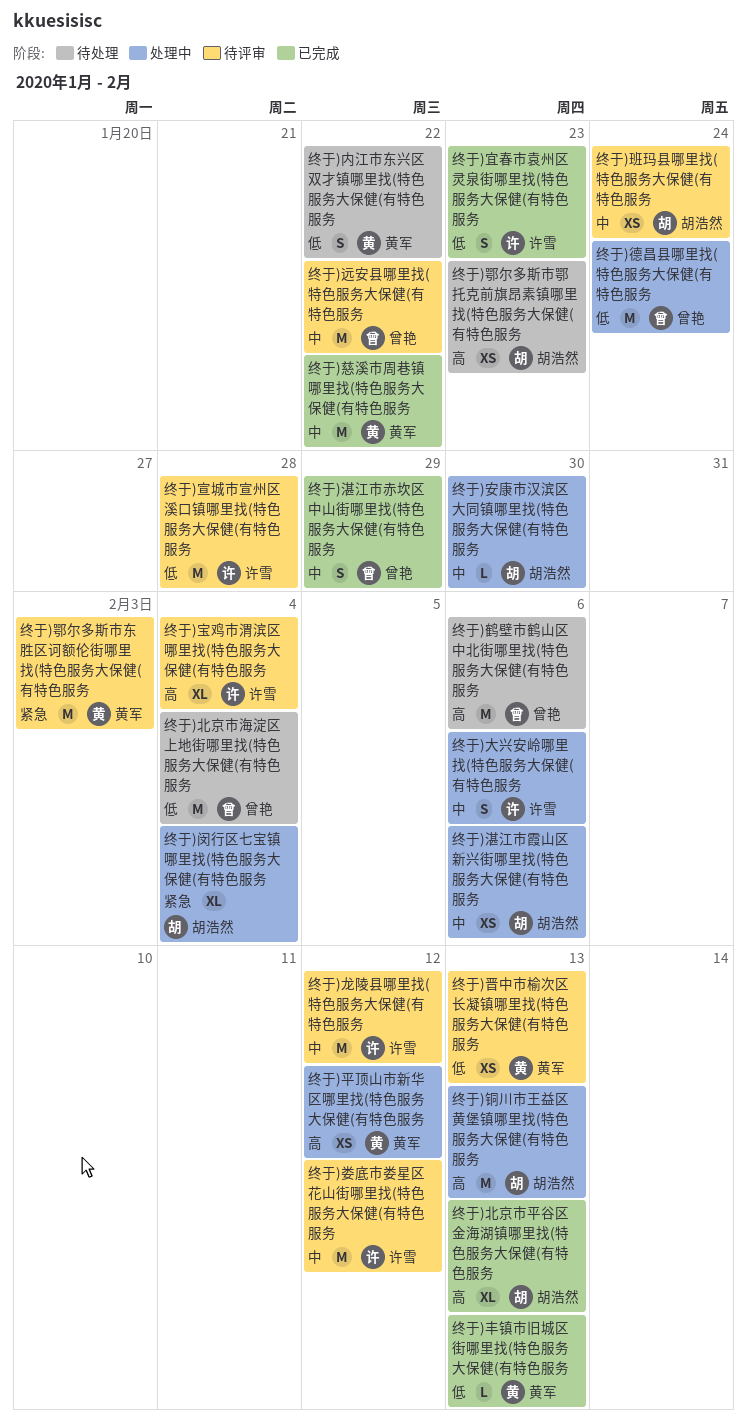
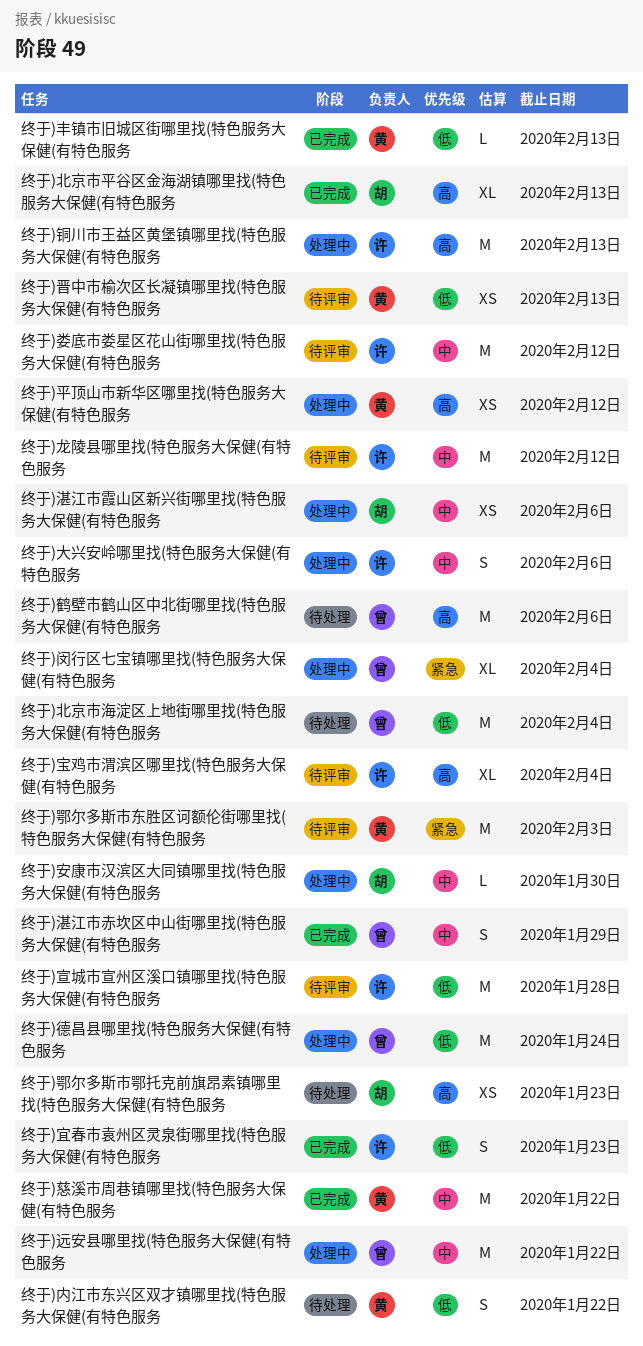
终于)班玛县哪里找(特色服务大保健(有特色服务: present -> none
终于)远安县哪里找(特色服务大保健(有特色服务, status: 待评审 -> 处理中
终于)铜川市王益区黄堡镇哪里找(特色服务大保健(有特色服务, owner: 胡浩然 -> 许雪
终于)闵行区七宝镇哪里找(特色服务大保健(有特色服务, owner: 胡浩然 -> 曾艳

